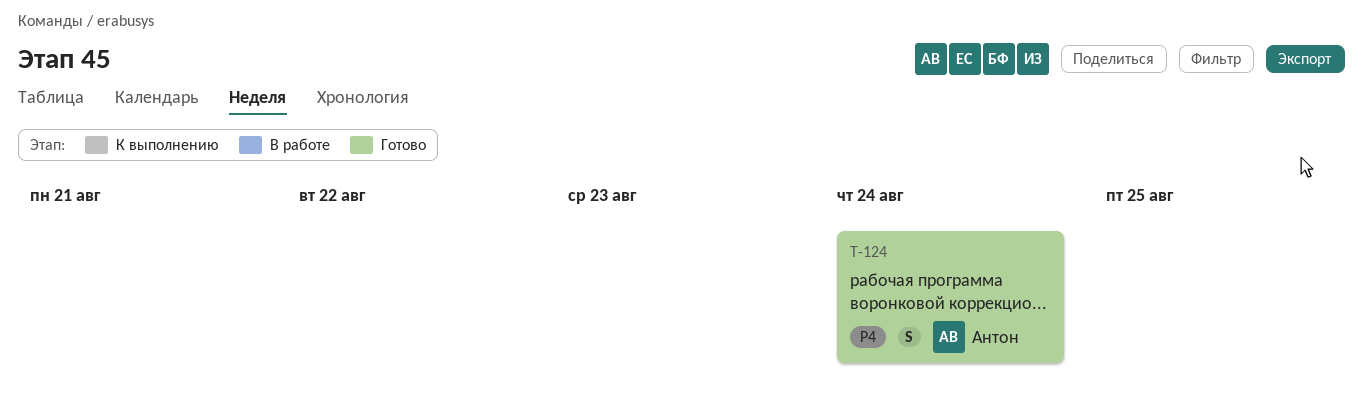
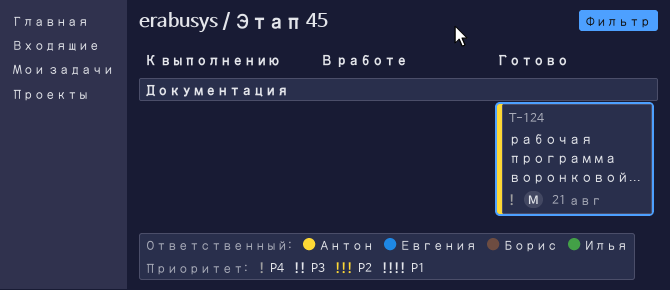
T-124, estimate: S -> M
T-124, due: Aug 24 -> Aug 21

